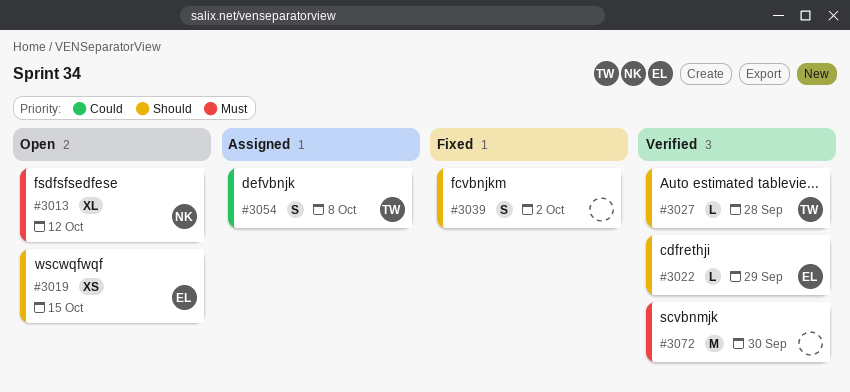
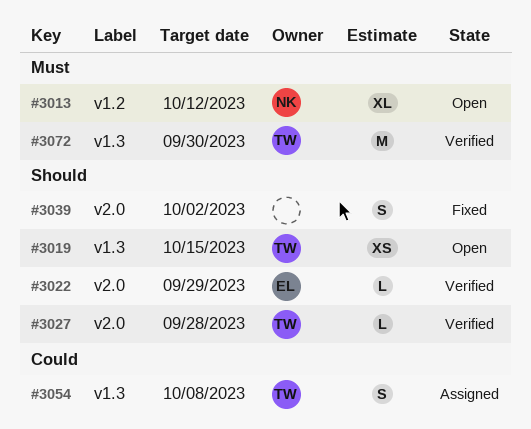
#3019, owner: EL -> TW
#3072, owner: none -> TW

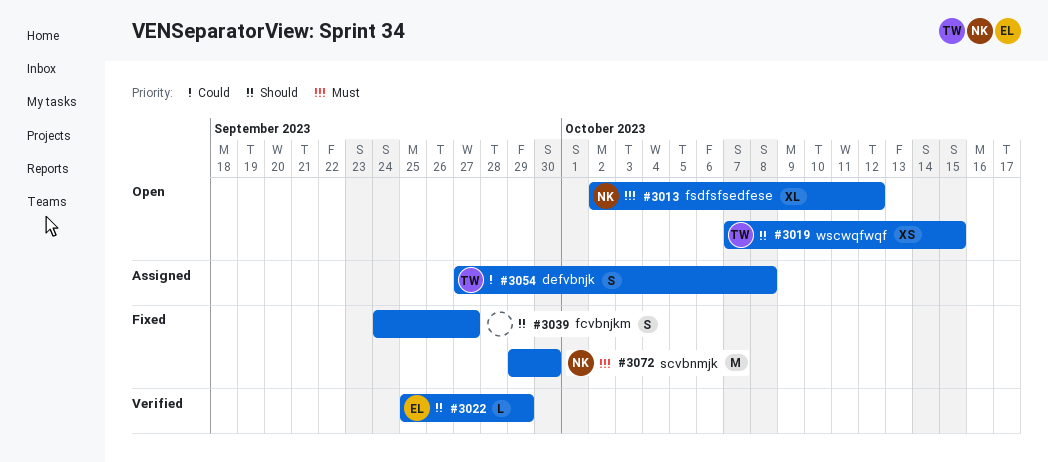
#3027: present -> none
#3039, due: Oct 2 -> Sep 27
#3072, status: Verified -> Fixed
#3072, owner: TW -> NK

